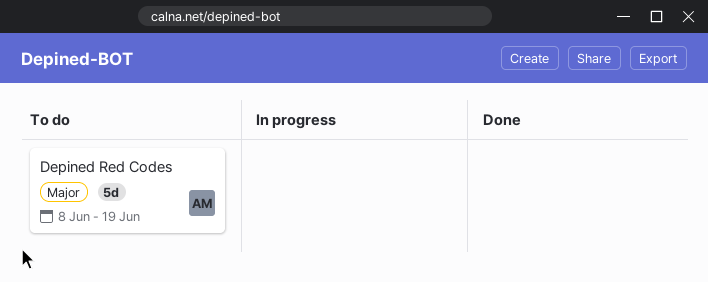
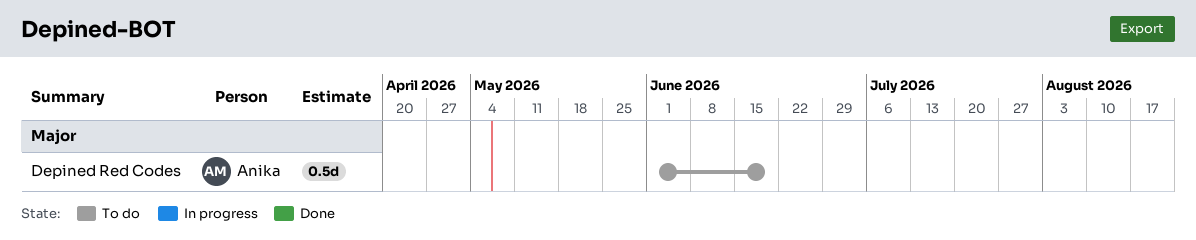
Depined Red Codes, estimate: 5d -> 0.5d
Depined Red Codes, start: Jun 8 -> Jun 1

